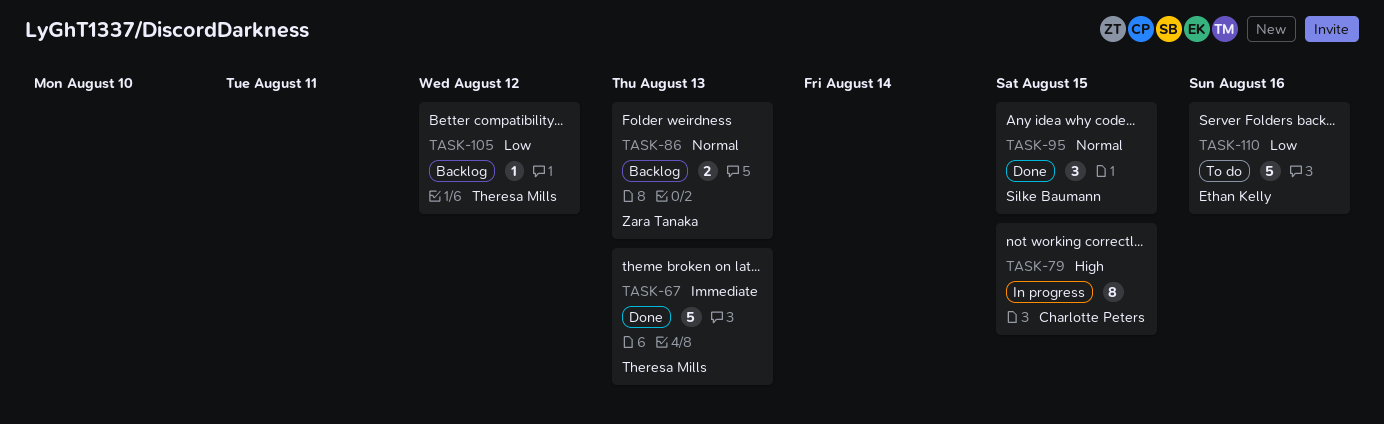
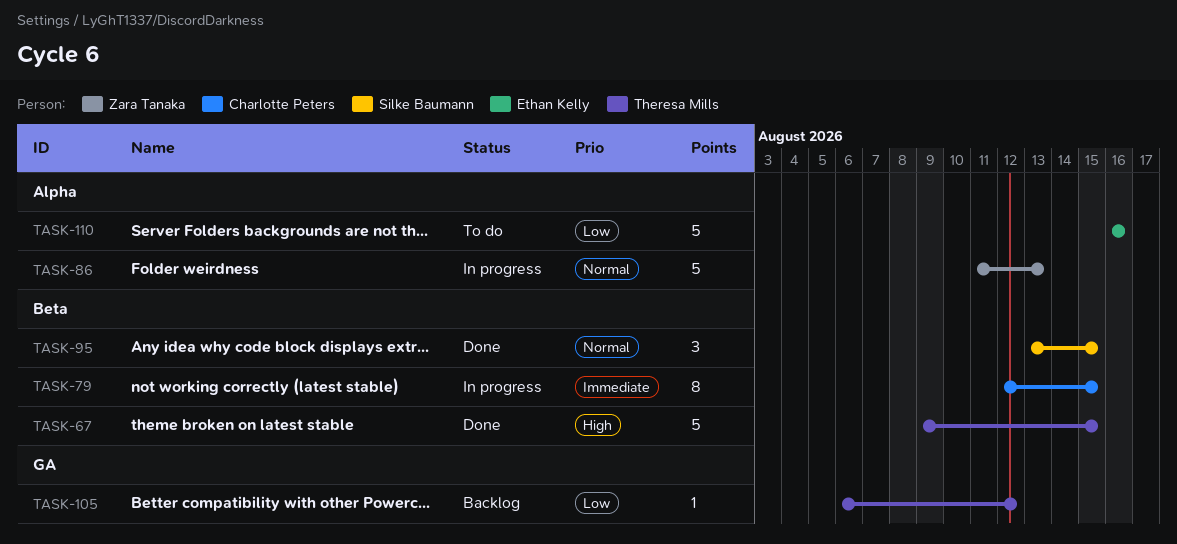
TASK-67, priority: Immediate -> High
TASK-67, due: Aug 13 -> Aug 15
TASK-79, priority: High -> Immediate
TASK-86, status: Backlog -> In progress
TASK-86, estimate: 2 -> 5

